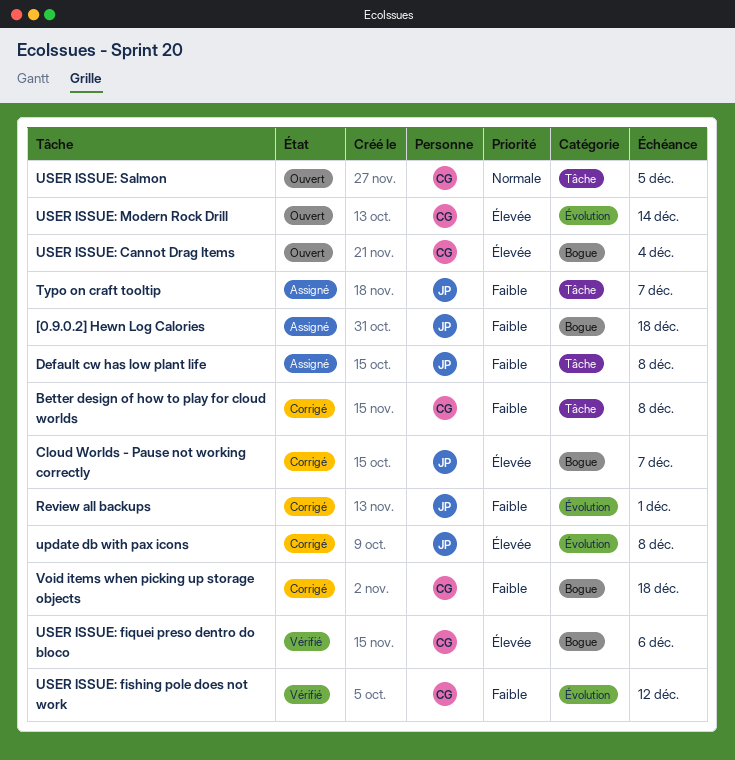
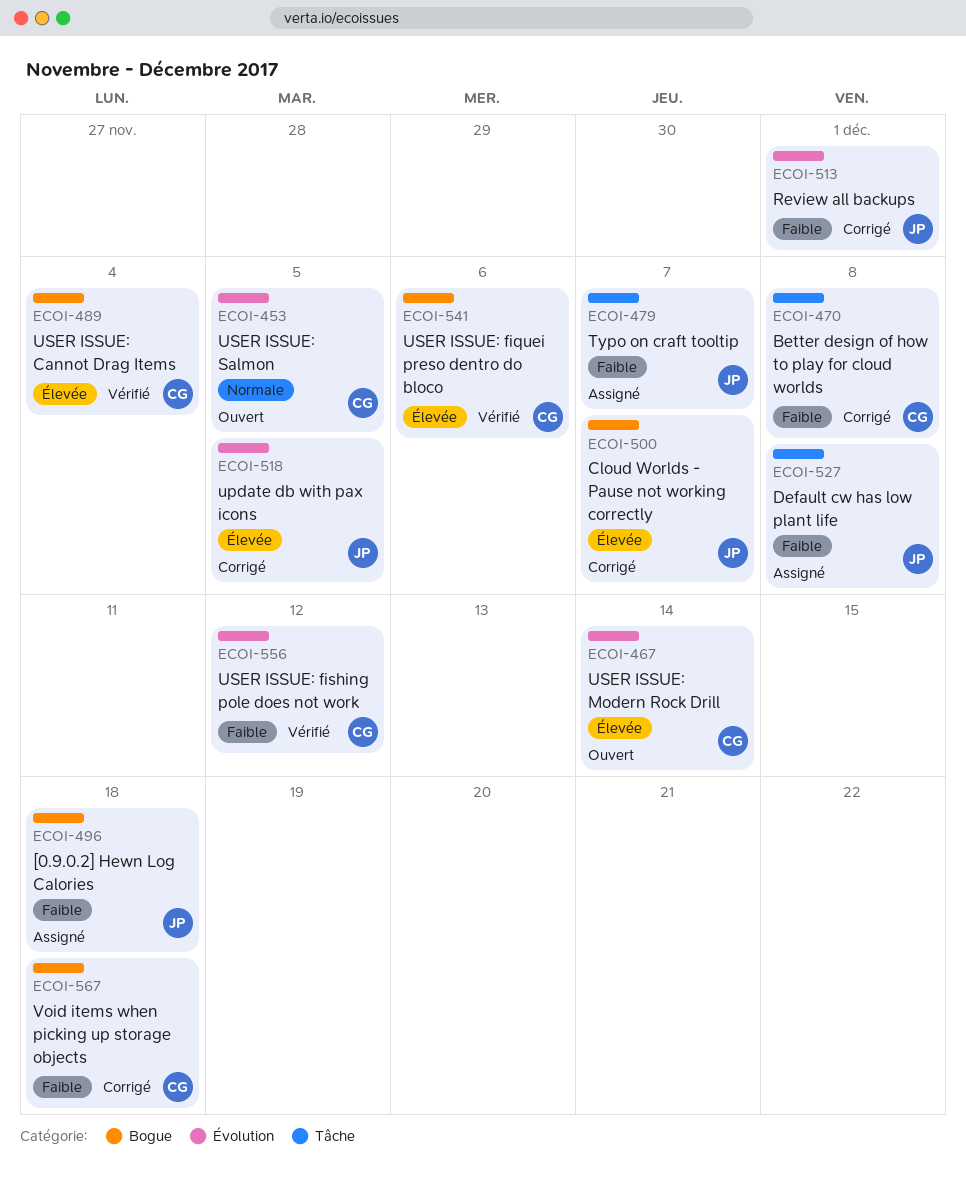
update db with pax icons, due: Dec 8 -> Dec 5
USER ISSUE: Cannot Drag Items, status: Ouvert -> Vérifié
USER ISSUE: Salmon, label: Tâche -> Évolution

